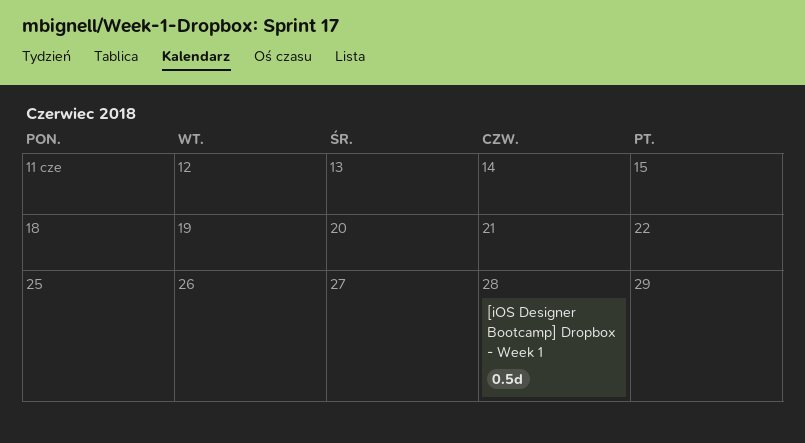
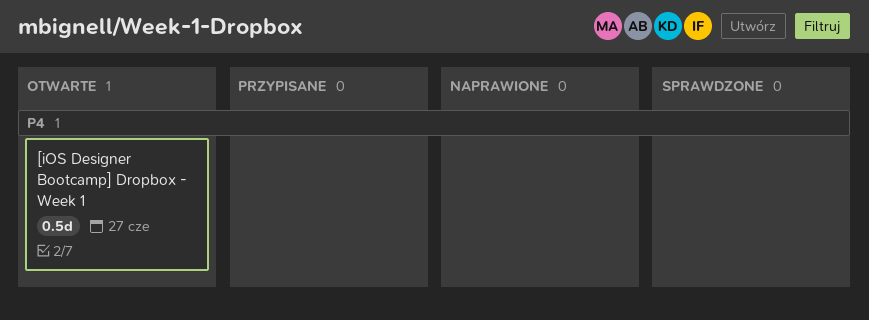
[iOS Designer Bootcamp] Dropbox - Week 1, due: Jun 28 -> Jun 27

